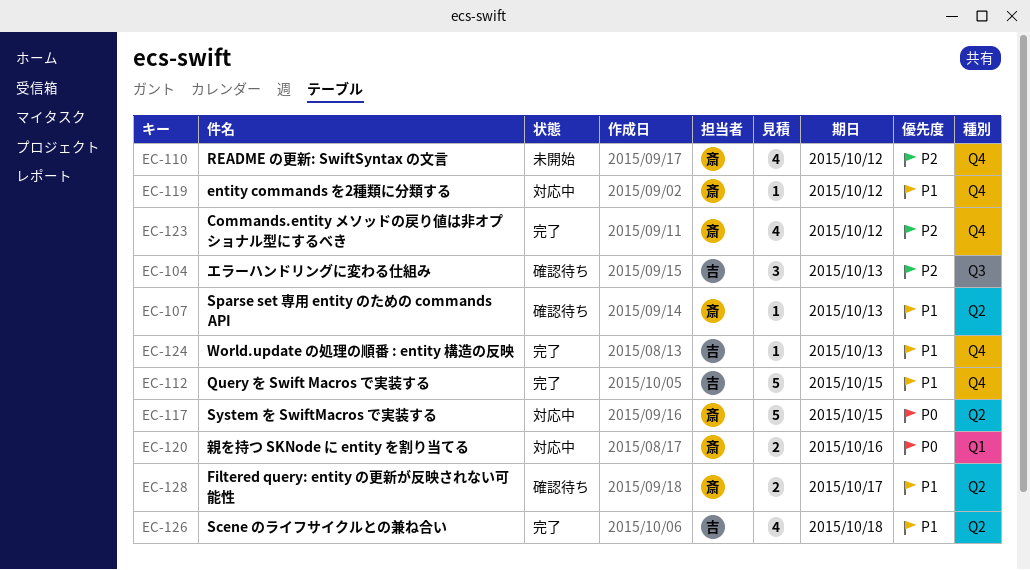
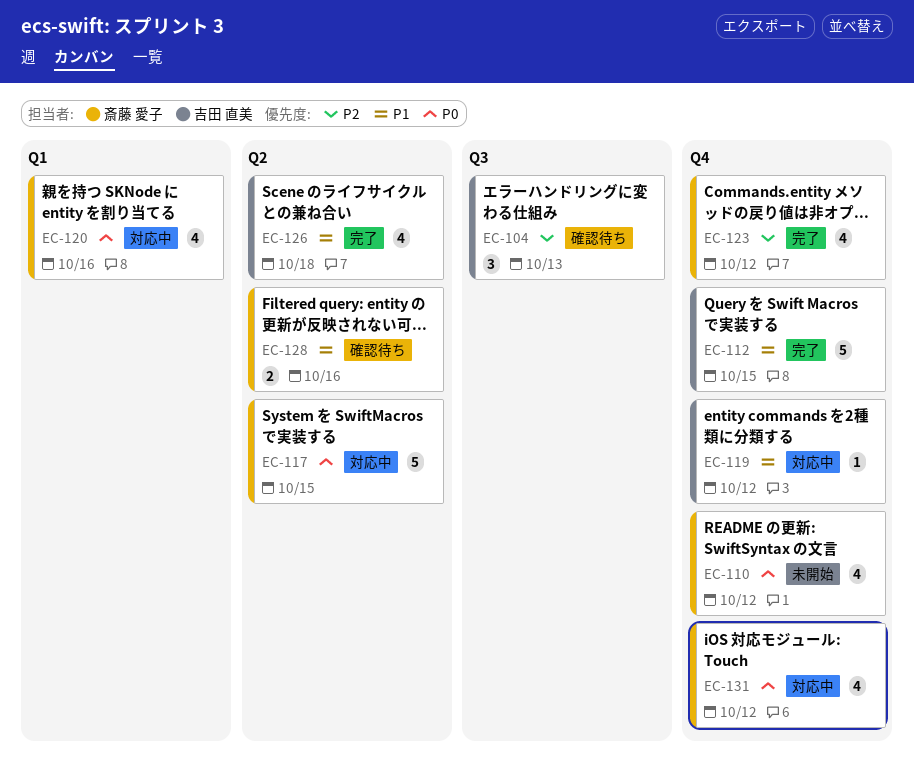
EC-107: present -> none
EC-110, priority: P2 -> P0
EC-119, owner: 斎藤 愛子 -> 吉田 直美
EC-120, estimate: 2 -> 4
EC-124: present -> none
EC-128, due: Oct 17 -> Oct 16
EC-131: none -> present

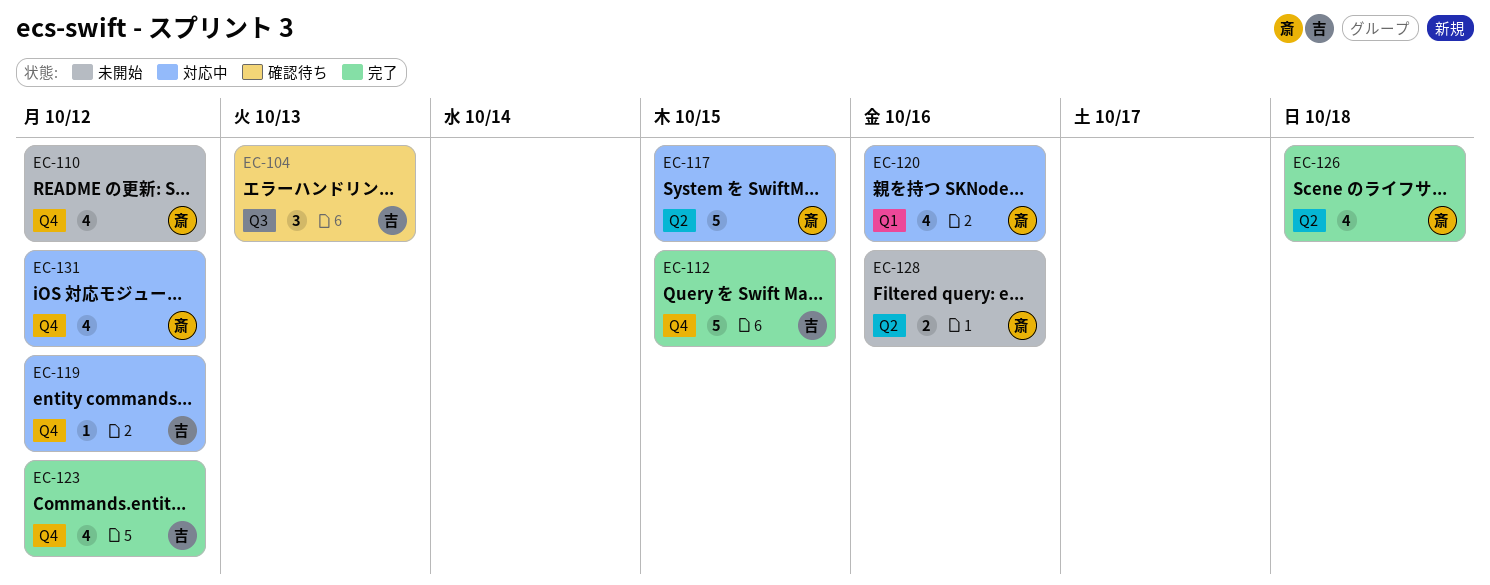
EC-123, owner: 斎藤 愛子 -> 吉田 直美
EC-126, owner: 吉田 直美 -> 斎藤 愛子
EC-128, status: 確認待ち -> 未開始

